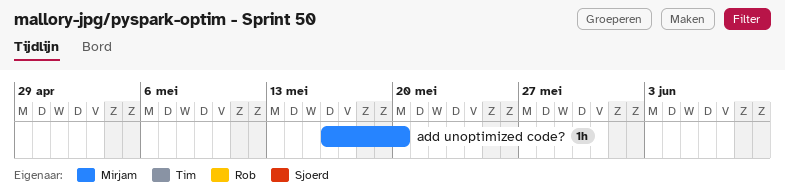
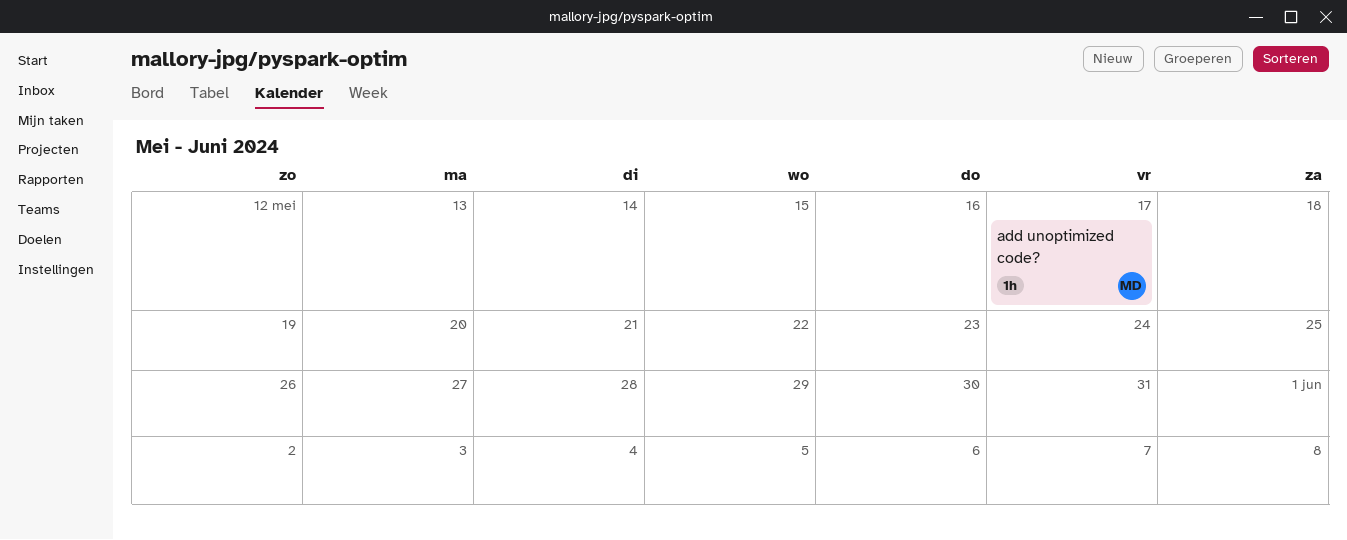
add unoptimized code?, due: May 20 -> May 17

